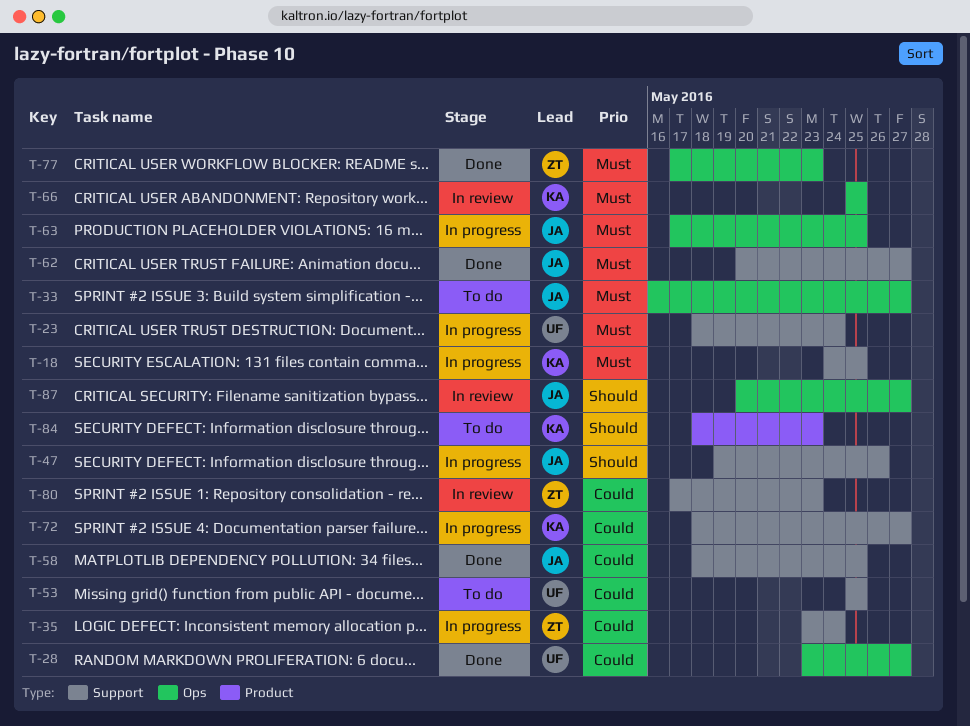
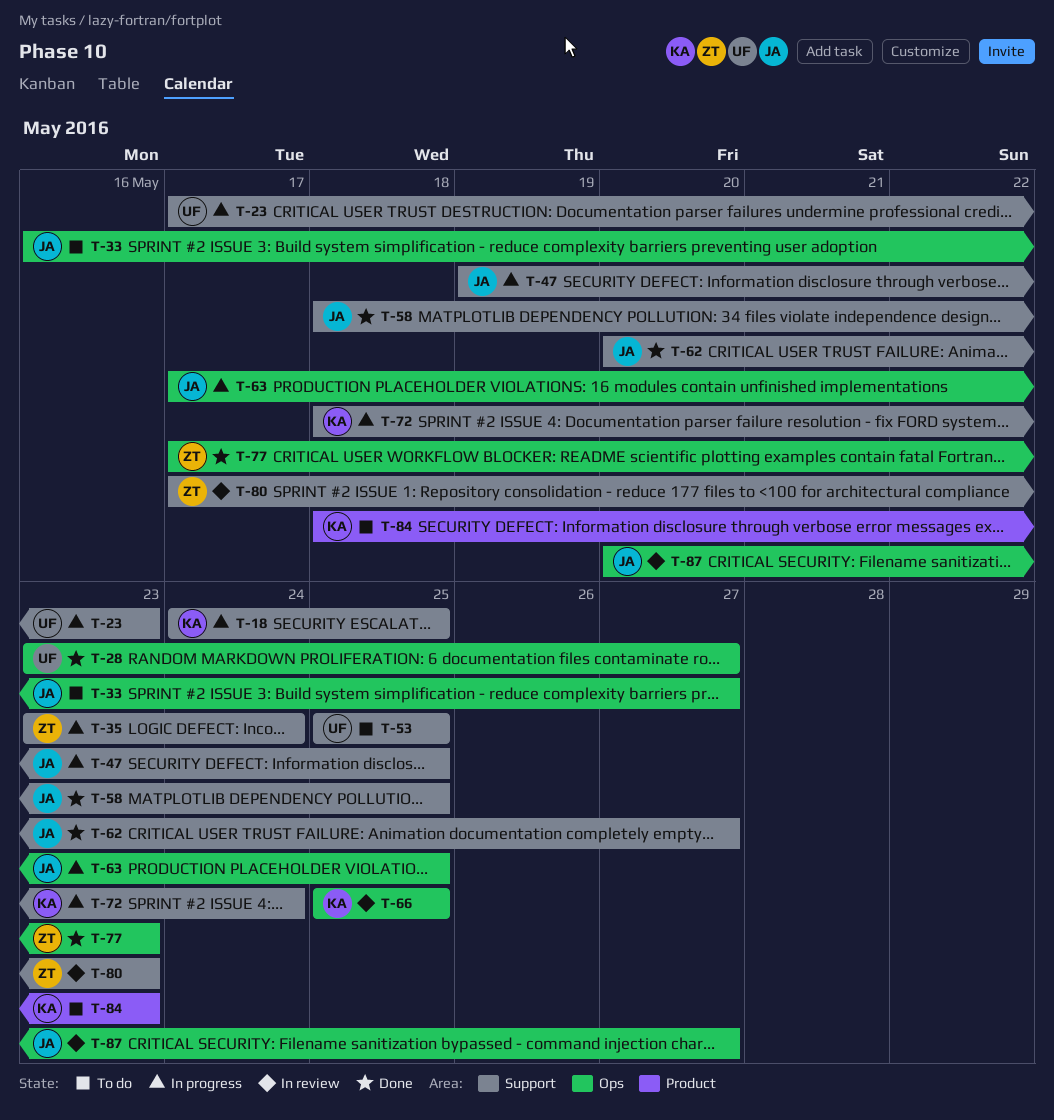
T-23, start: May 18 -> May 17
T-23, due: May 24 -> May 23
T-47, due: May 26 -> May 25
T-72, due: May 27 -> May 24

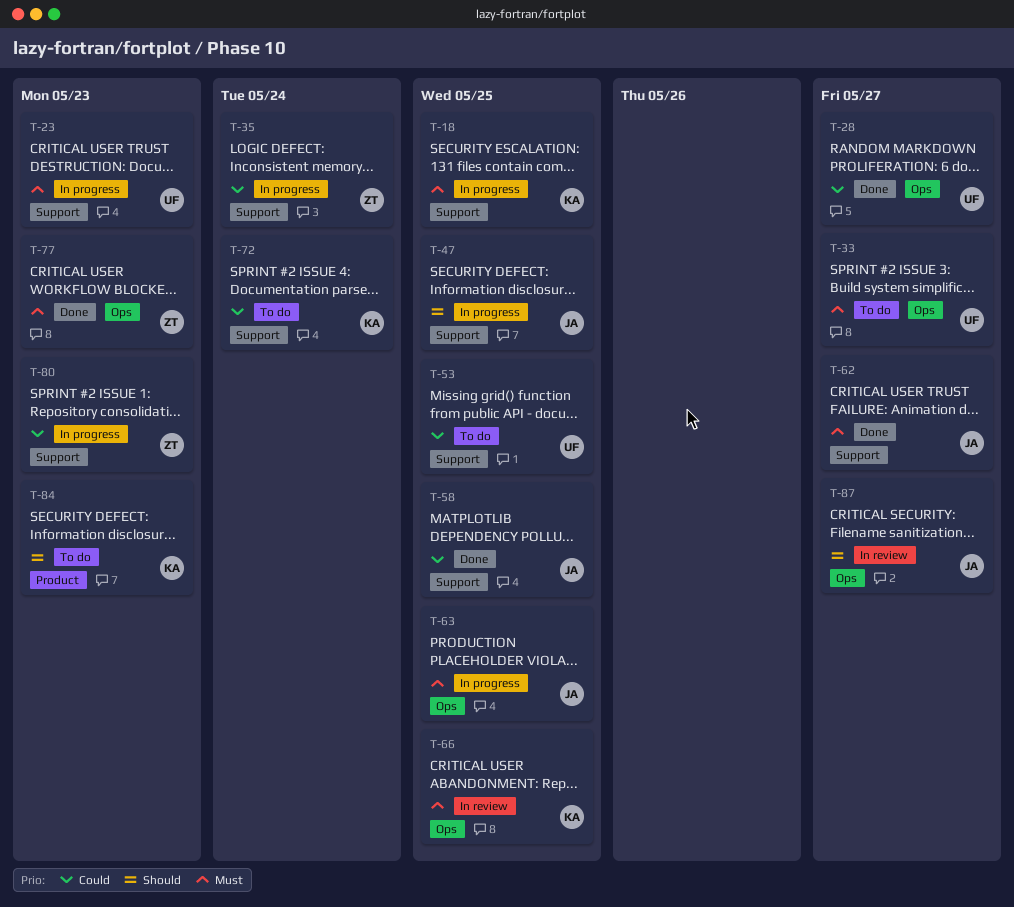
T-33, owner: JA -> UF
T-72, status: In progress -> To do
T-80, status: In review -> In progress

